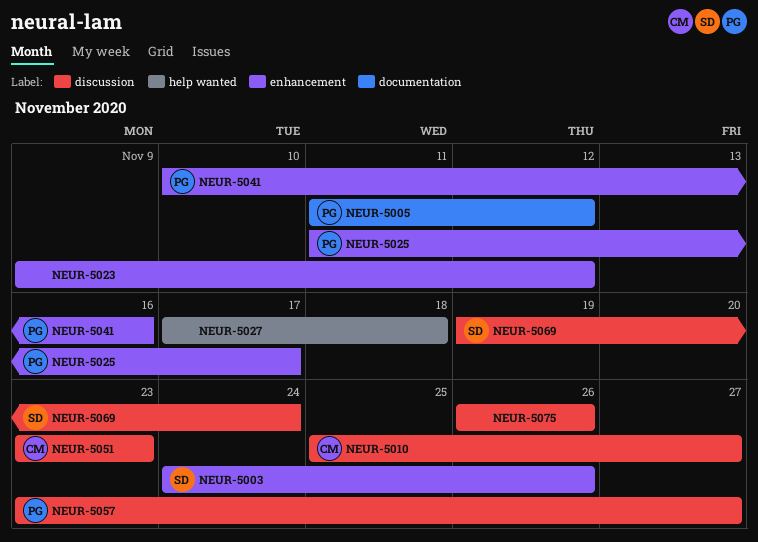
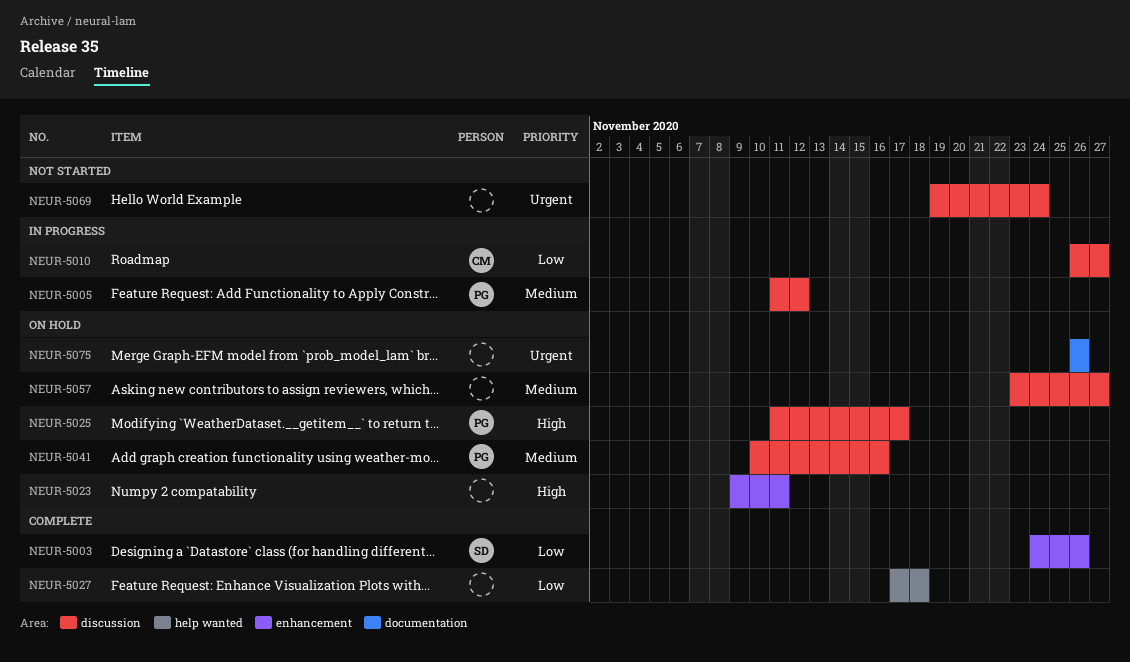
NEUR-5005, label: documentation -> discussion
NEUR-5010, start: Nov 25 -> Nov 26
NEUR-5023, due: Nov 12 -> Nov 11
NEUR-5025, label: enhancement -> discussion
NEUR-5041, label: enhancement -> discussion
NEUR-5051: present -> none
NEUR-5057, owner: PG -> none
NEUR-5069, owner: SD -> none
NEUR-5075, label: discussion -> documentation

